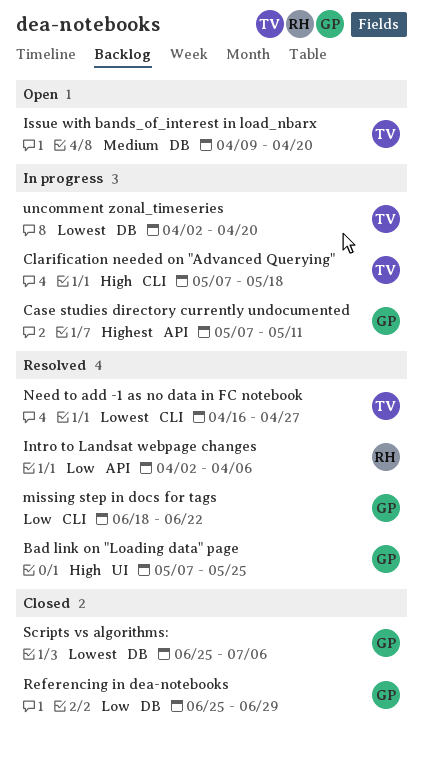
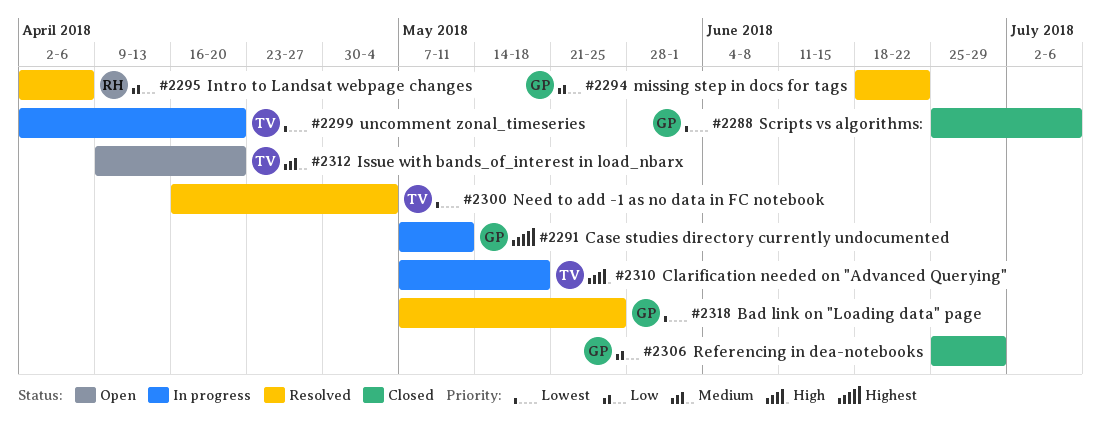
Bad link on "Loading data" page, priority: High -> Lowest
Need to add -1 as no data in FC notebook, due: Apr 27 -> May 4

